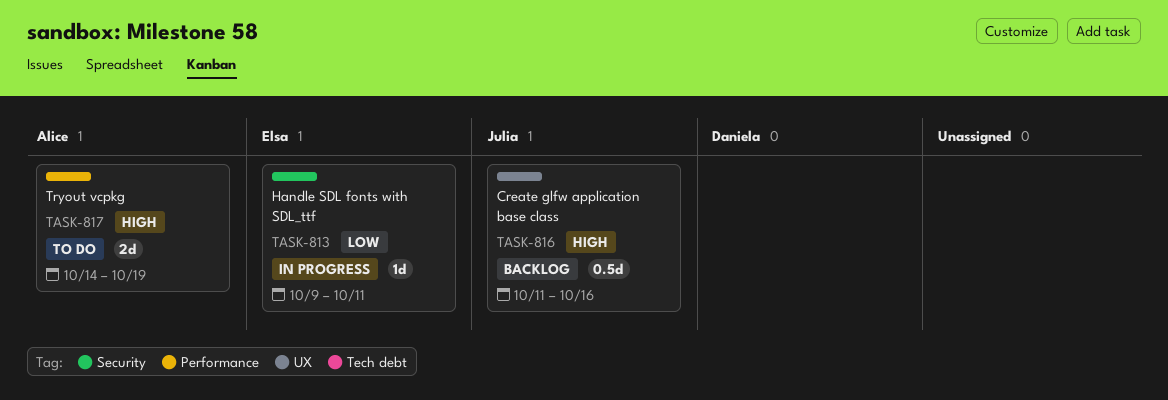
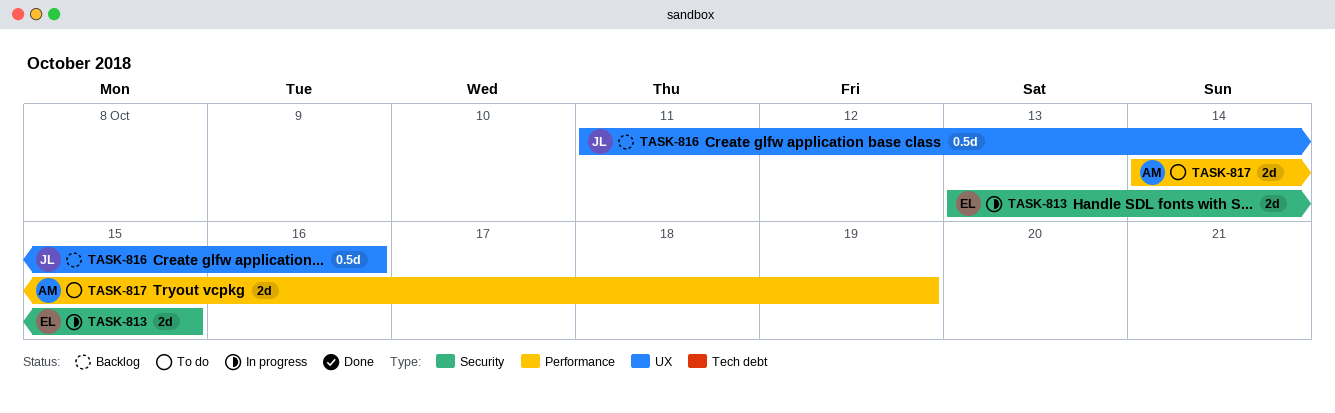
TASK-813, estimate: 1d -> 2d
TASK-813, start: Oct 9 -> Oct 13
TASK-813, due: Oct 11 -> Oct 15

